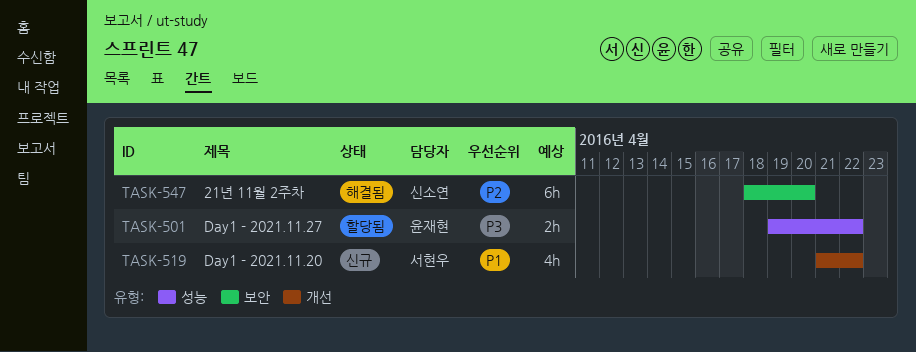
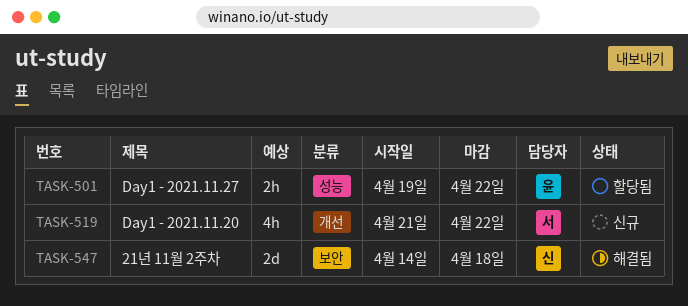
TASK-547, estimate: 6h -> 2d
TASK-547, start: Apr 18 -> Apr 14
TASK-547, due: Apr 20 -> Apr 18

